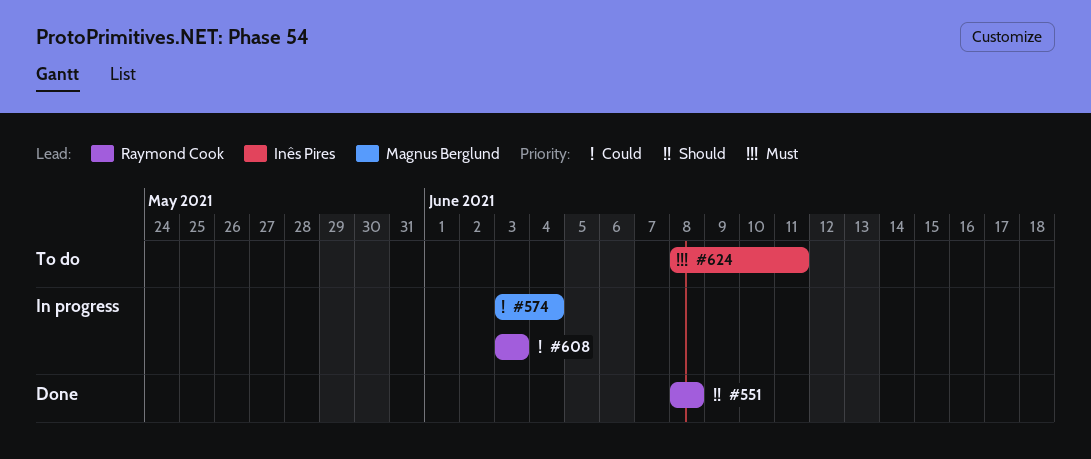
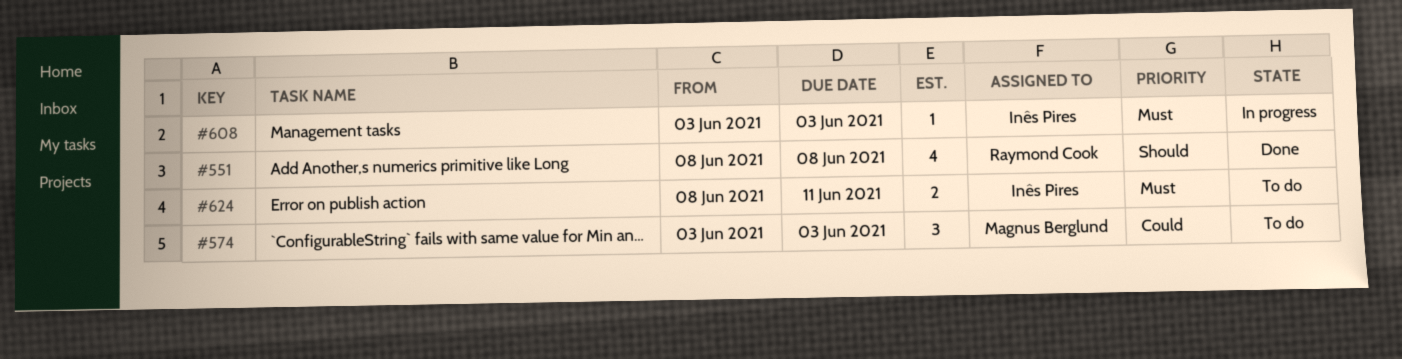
#574, status: In progress -> To do
#574, due: Jun 4 -> Jun 3
#608, owner: Raymond Cook -> Inês Pires
#608, priority: Could -> Must

